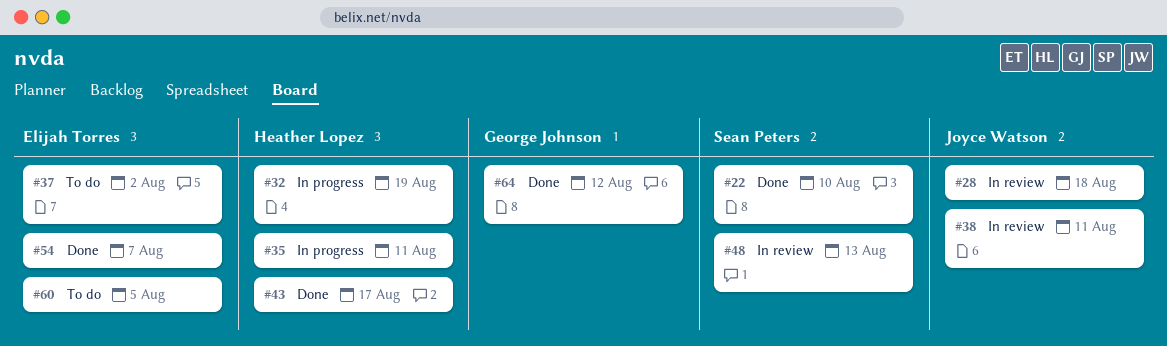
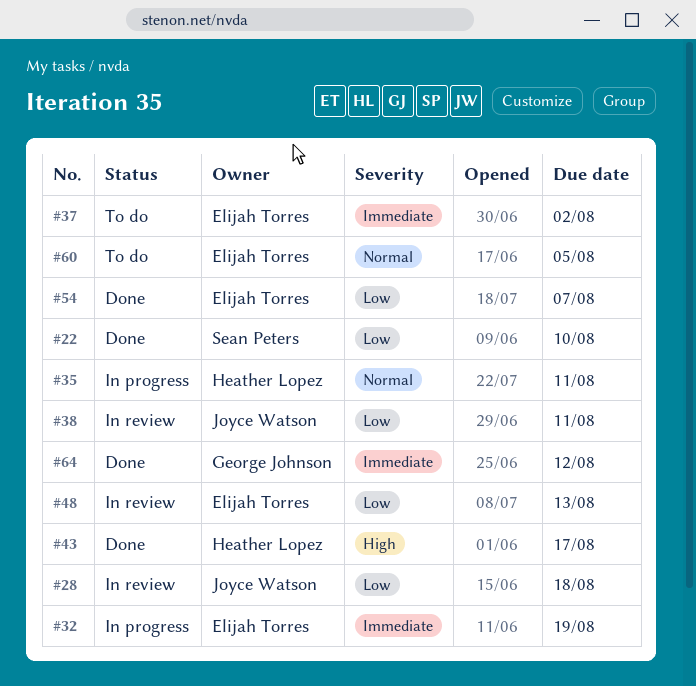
#32, owner: Heather Lopez -> Elijah Torres
#48, owner: Sean Peters -> Elijah Torres

